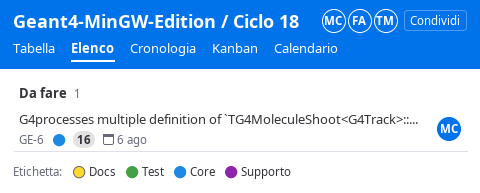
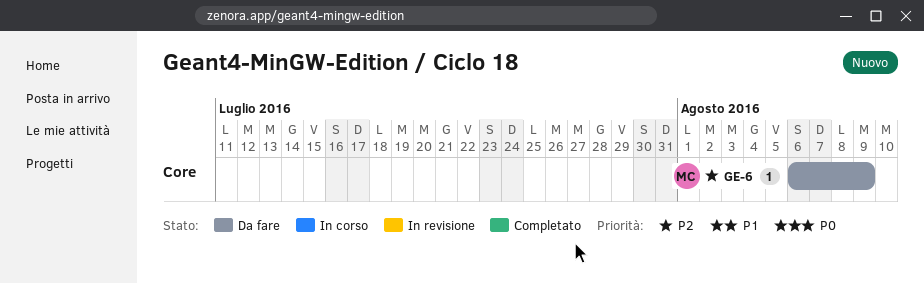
GE-6, estimate: 16 -> 1
GE-6, due: Aug 6 -> Aug 9

